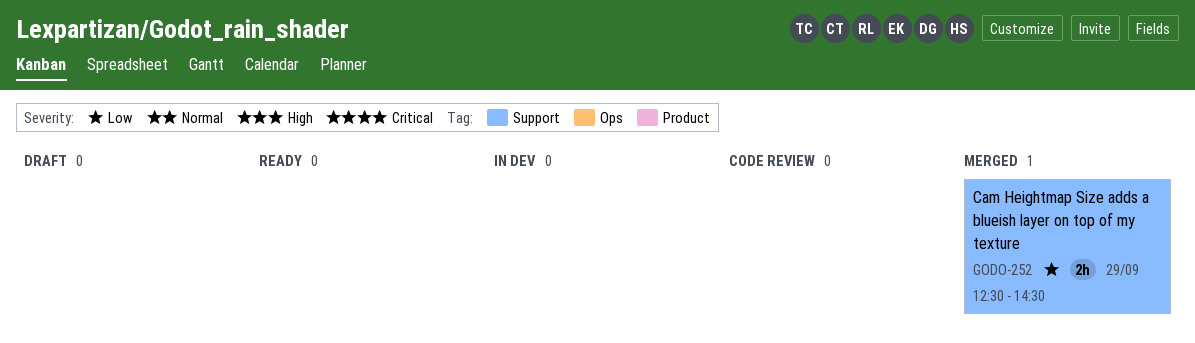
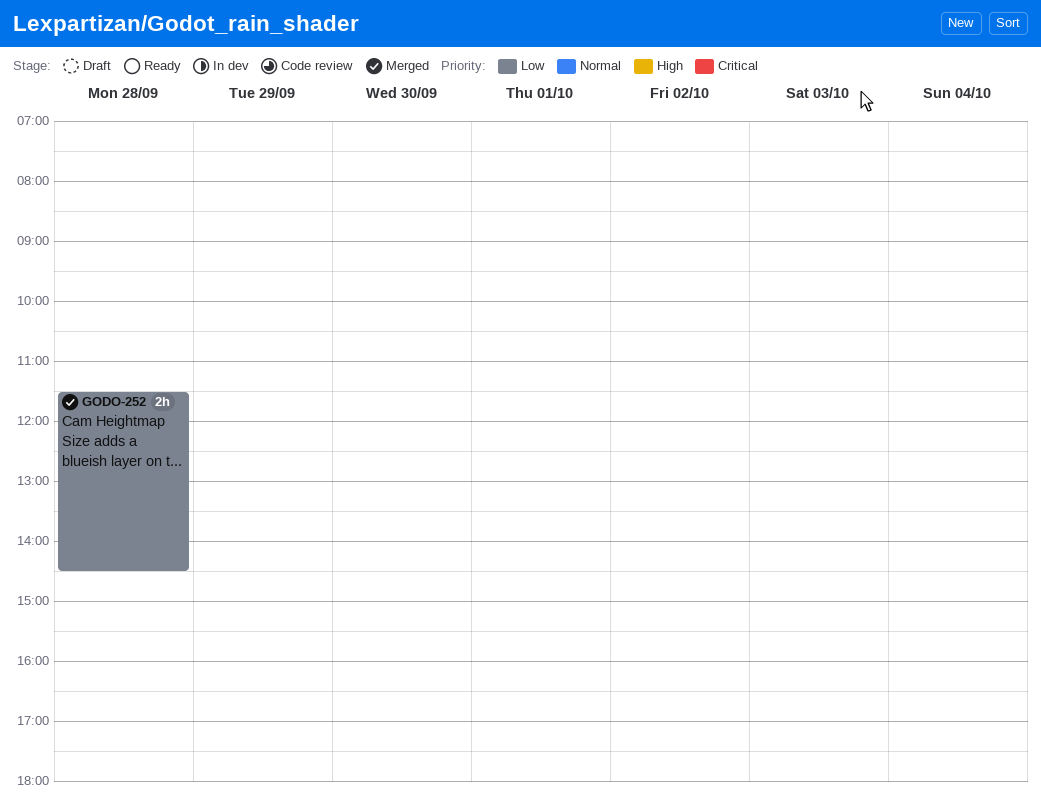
GODO-252, day: Sep 29 -> Sep 28
GODO-252, begins: 12:30 -> 11:30

